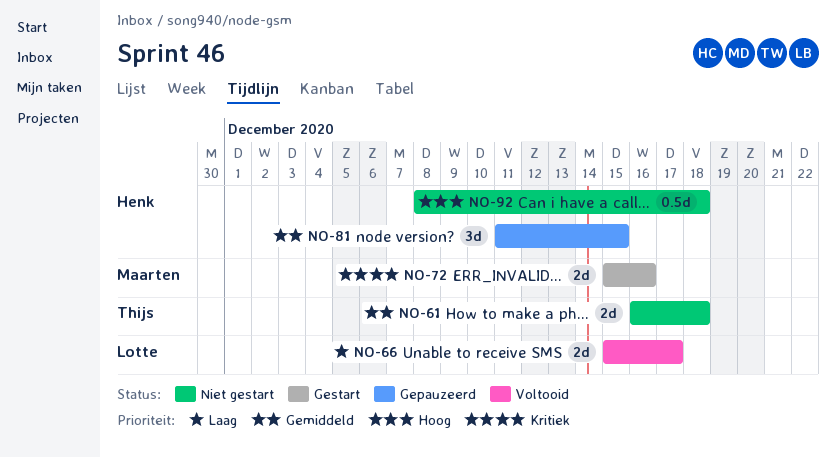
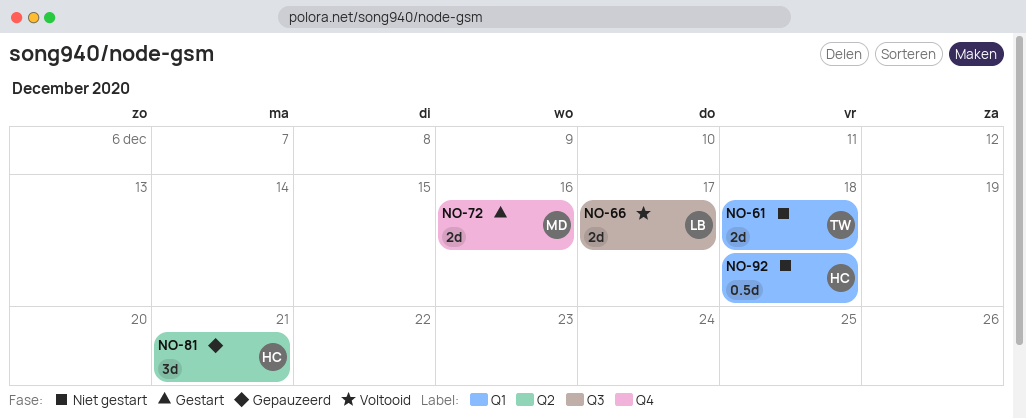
NO-81, due: Dec 15 -> Dec 21

